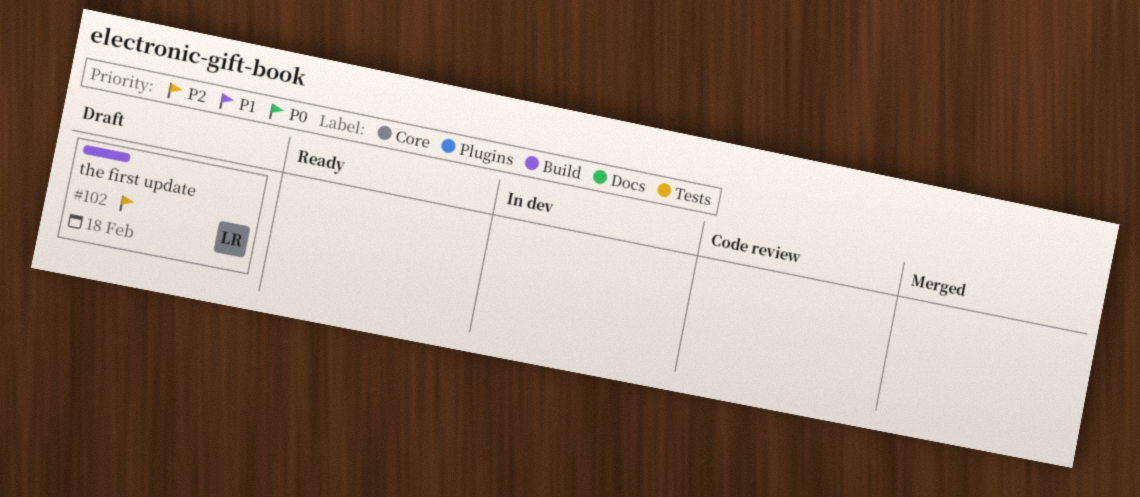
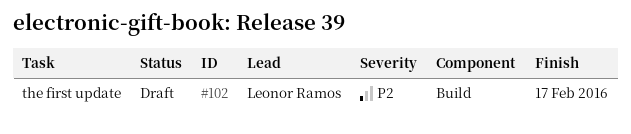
#102, due: Feb 18 -> Feb 17

